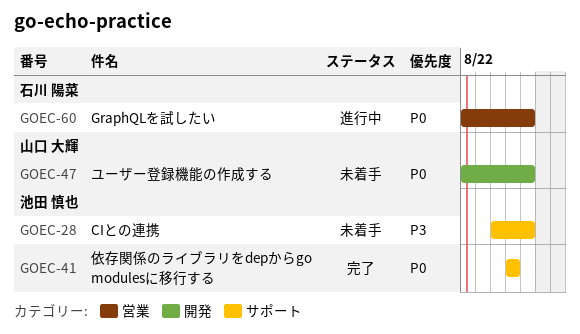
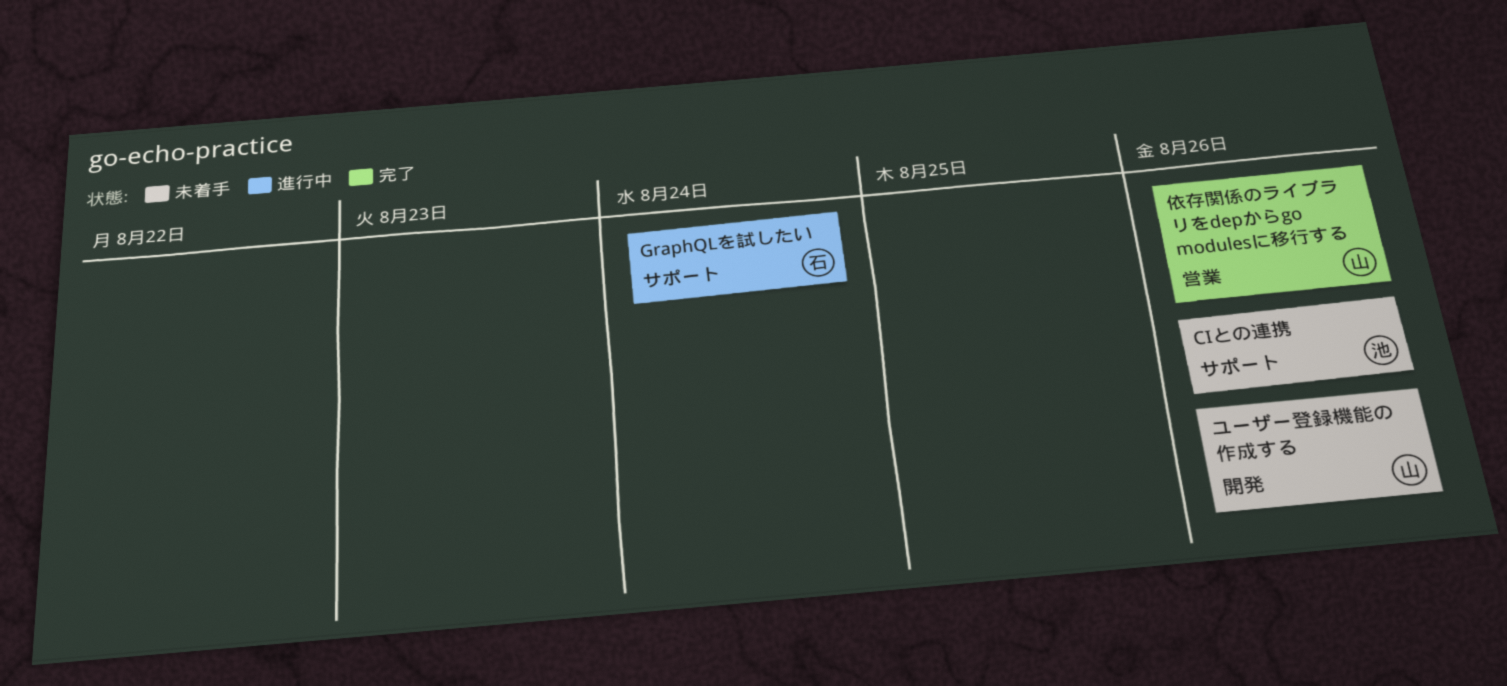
GraphQLを試したい, label: 営業 -> サポート
GraphQLを試したい, due: Aug 26 -> Aug 24
依存関係のライブラリをdepからgo modulesに移行する, owner: 池田 慎也 -> 山口 大輝
依存関係のライブラリをdepからgo modulesに移行する, label: サポート -> 営業
依存関係のライブラリをdepからgo modulesに移行する, due: Aug 25 -> Aug 26

